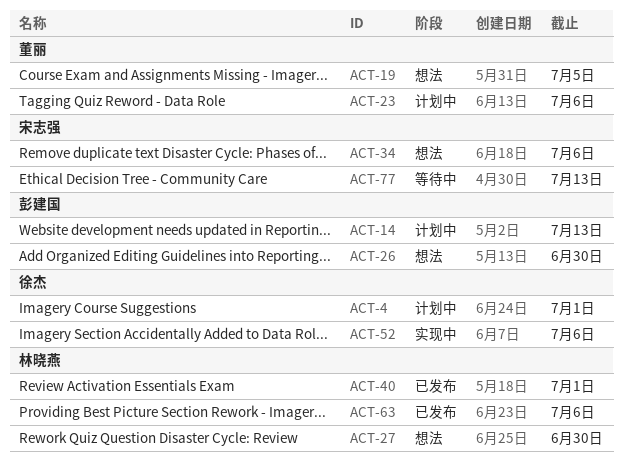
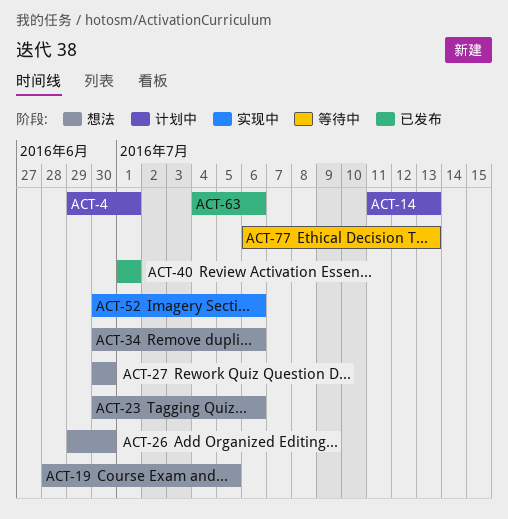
ACT-23, status: 计划中 -> 想法

